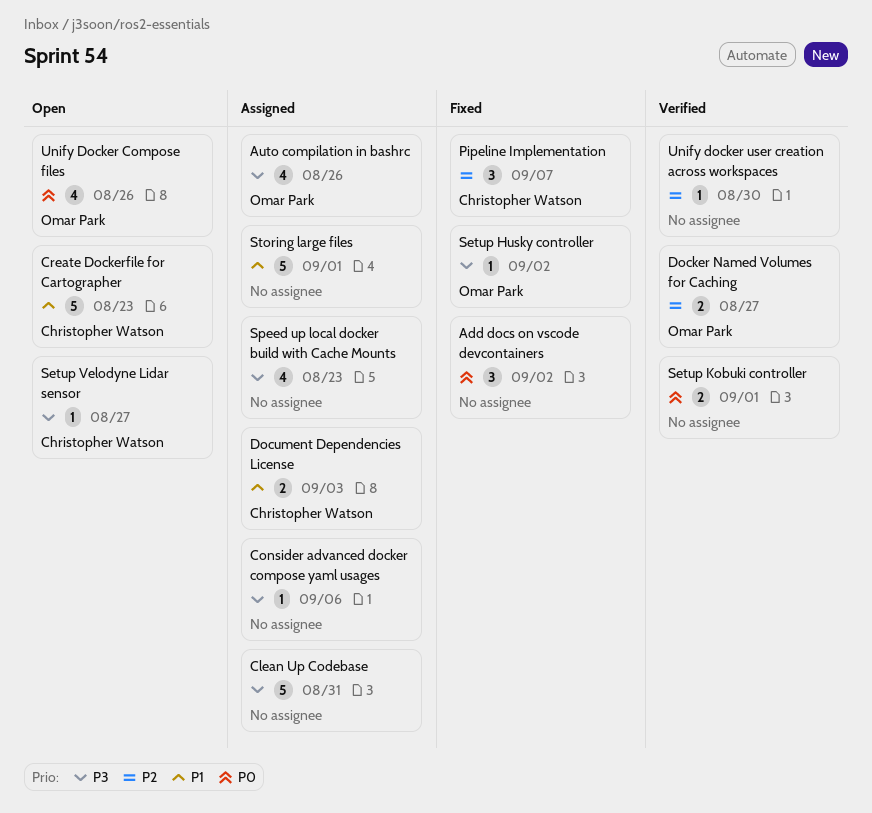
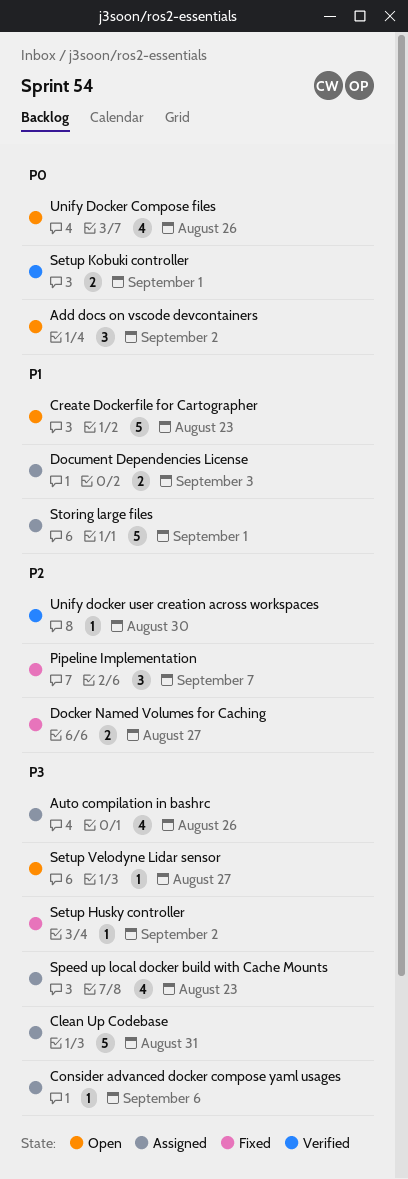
Add docs on vscode devcontainers, status: Fixed -> Open
Docker Named Volumes for Caching, status: Verified -> Fixed

